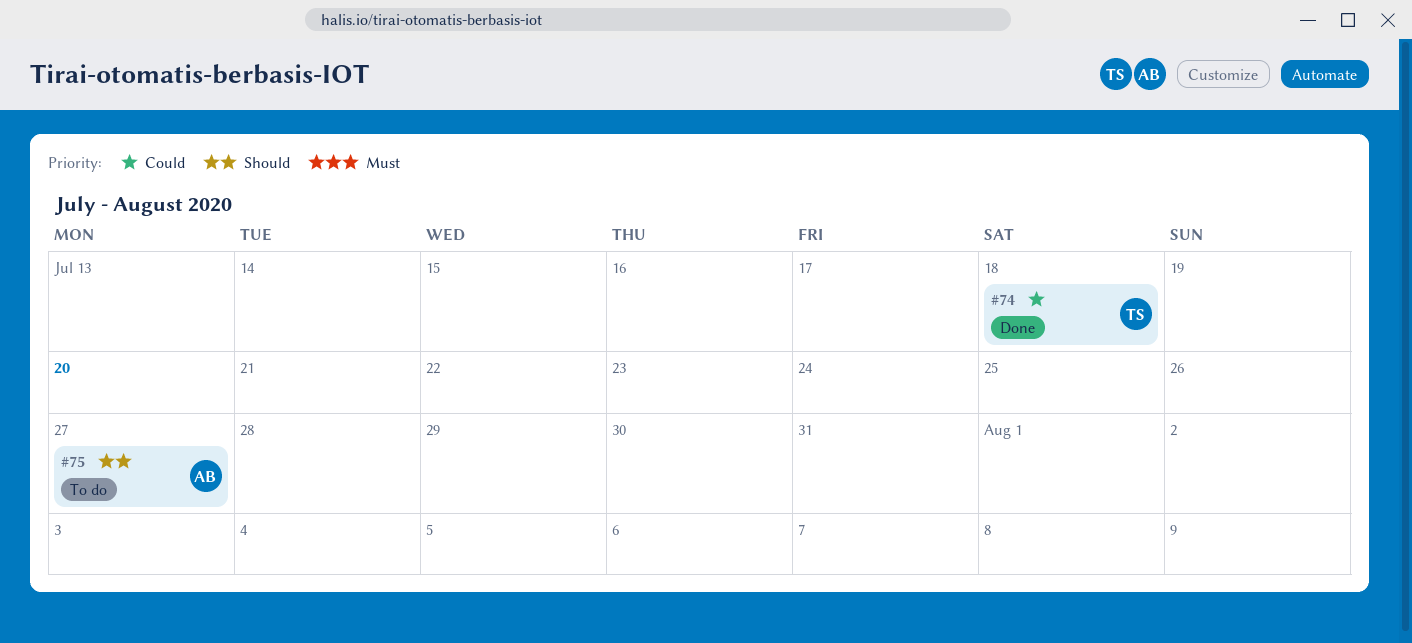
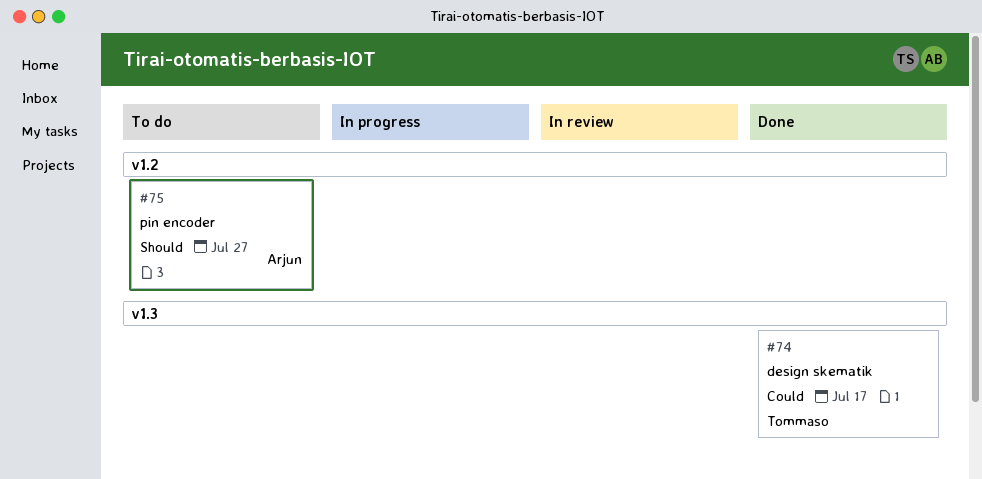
#74, due: Jul 18 -> Jul 17

